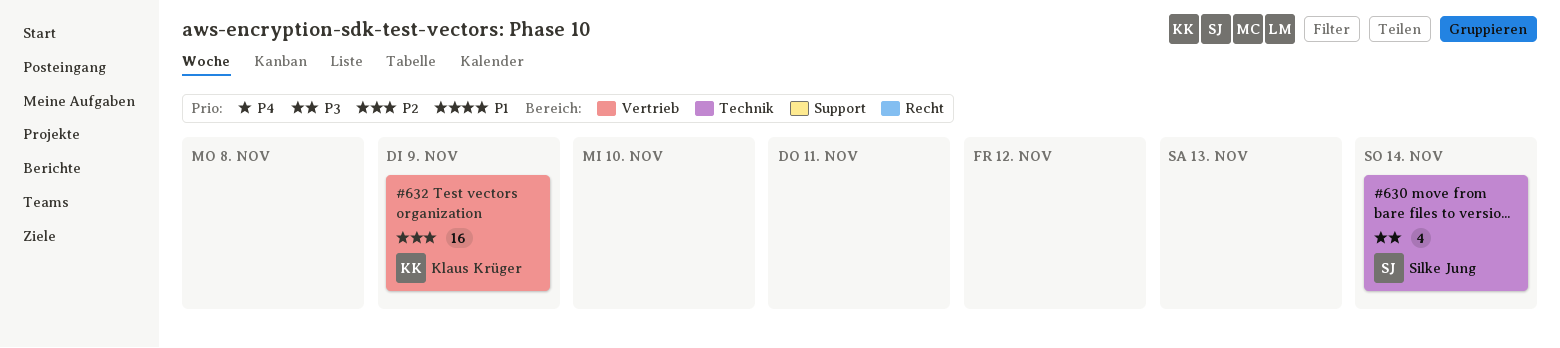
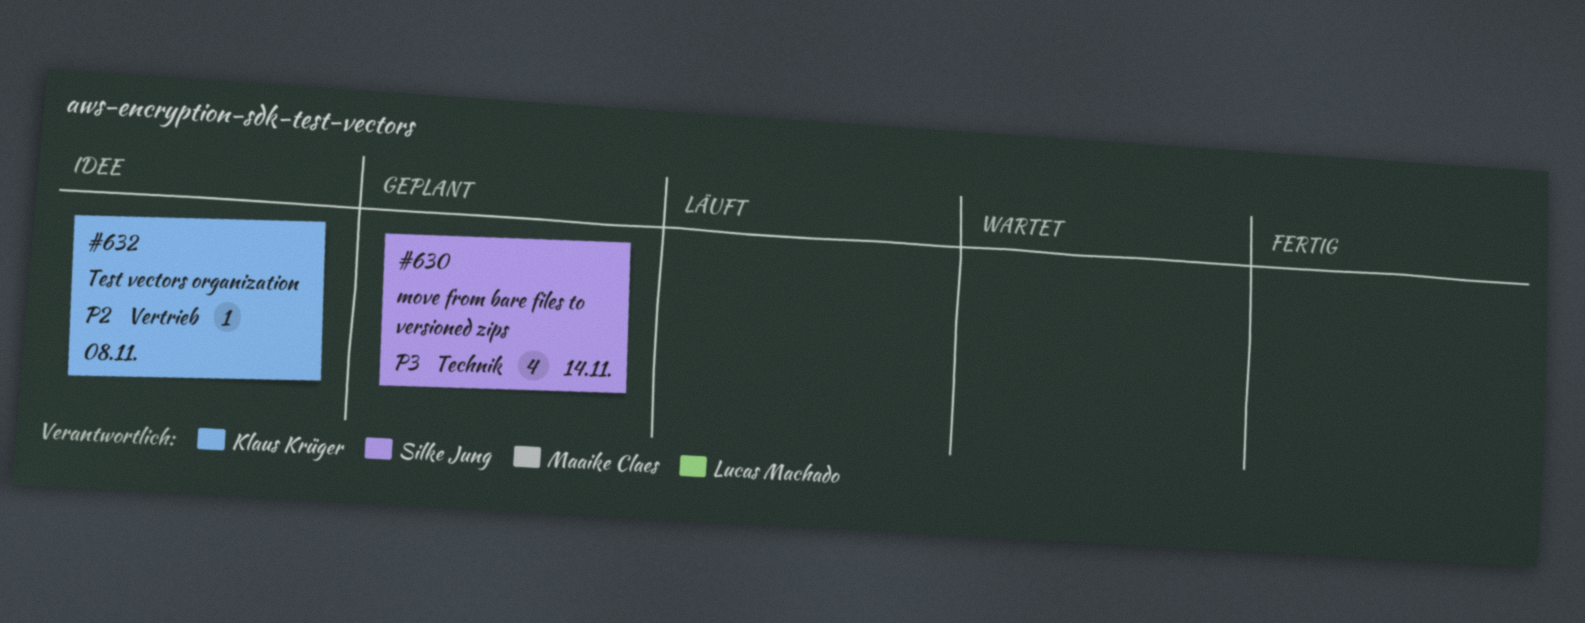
#632, estimate: 16 -> 1
#632, due: Nov 9 -> Nov 8

